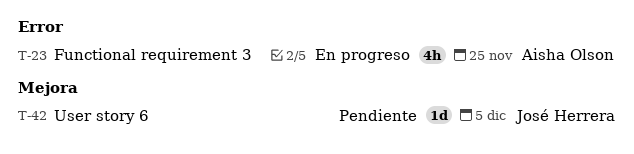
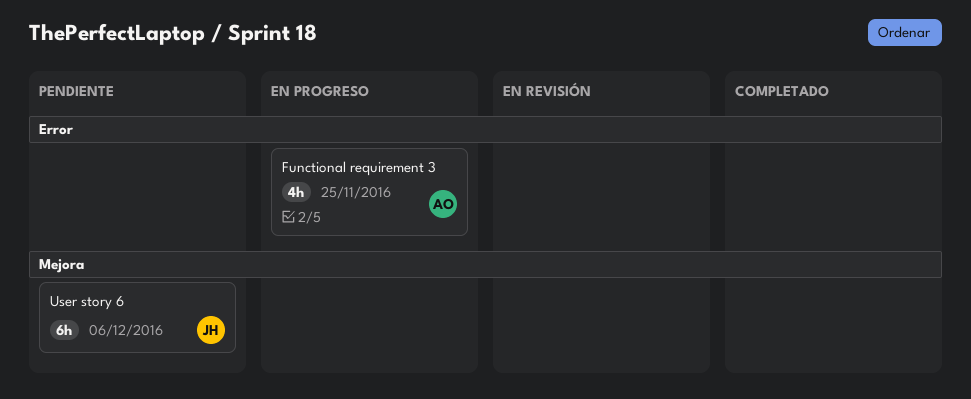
User story 6, estimate: 1d -> 6h
User story 6, due: Dec 5 -> Dec 6

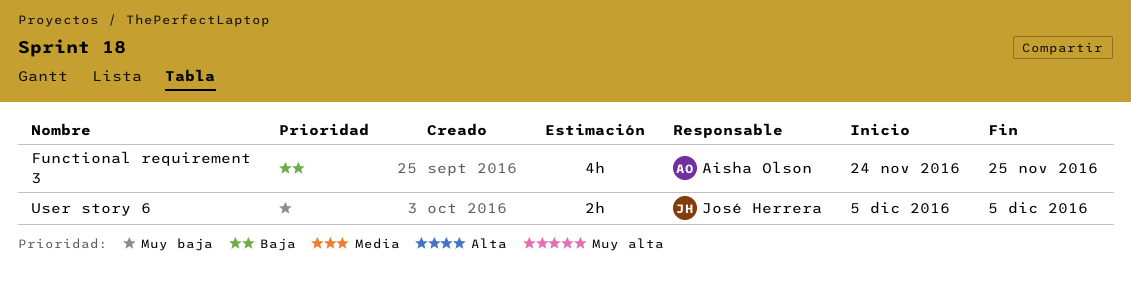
User story 6, estimate: 6h -> 2h
User story 6, due: Dec 6 -> Dec 5

